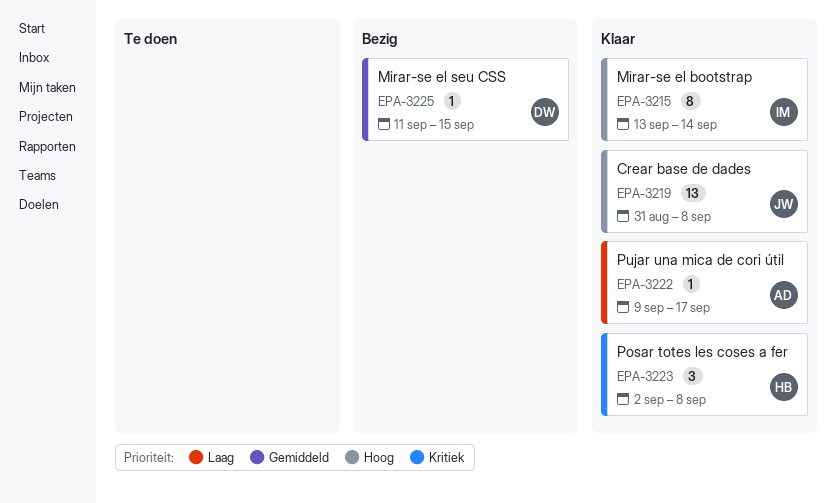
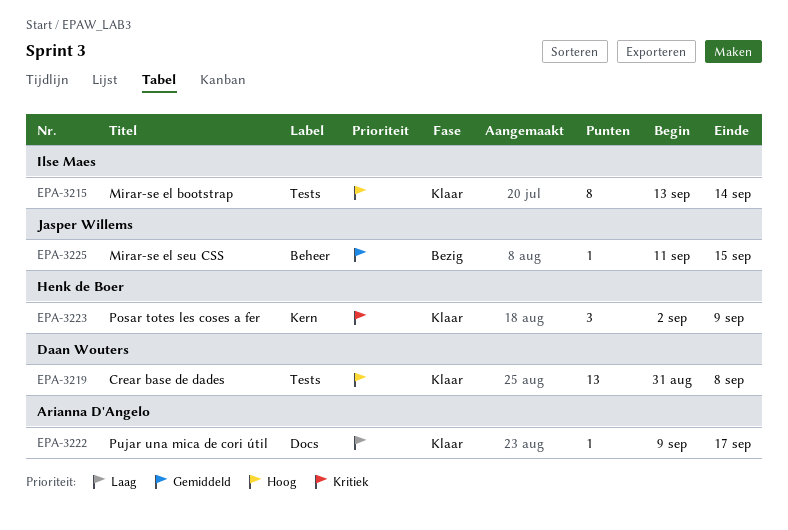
EPA-3219, owner: Jasper Willems -> Daan Wouters
EPA-3223, due: Sep 8 -> Sep 9
EPA-3225, owner: Daan Wouters -> Jasper Willems

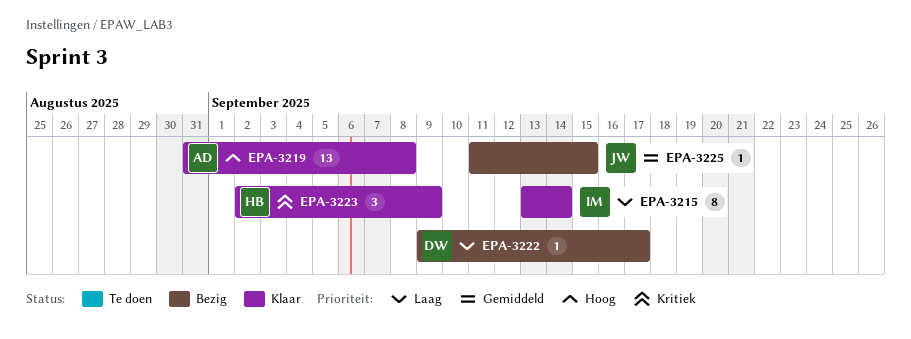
EPA-3215, priority: Hoog -> Laag
EPA-3219, owner: Daan Wouters -> Arianna D'Angelo
EPA-3222, status: Klaar -> Bezig
EPA-3222, owner: Arianna D'Angelo -> Daan Wouters

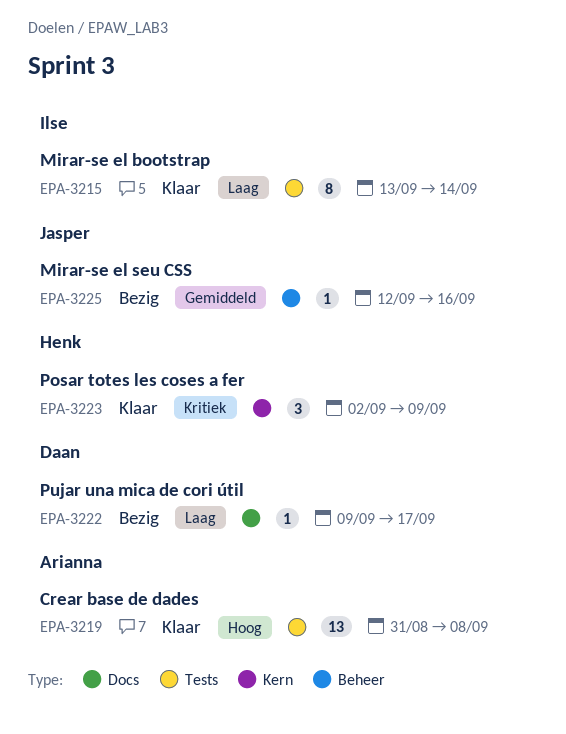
EPA-3225, start: Sep 11 -> Sep 12
EPA-3225, due: Sep 15 -> Sep 16

